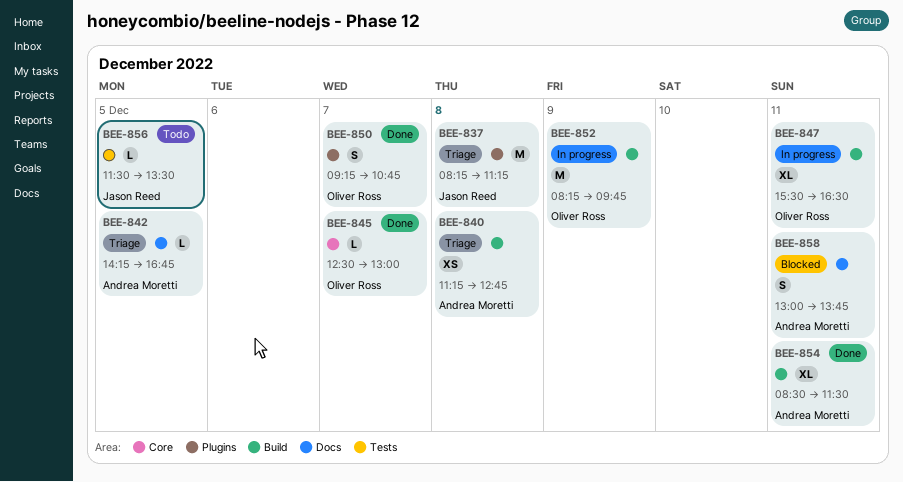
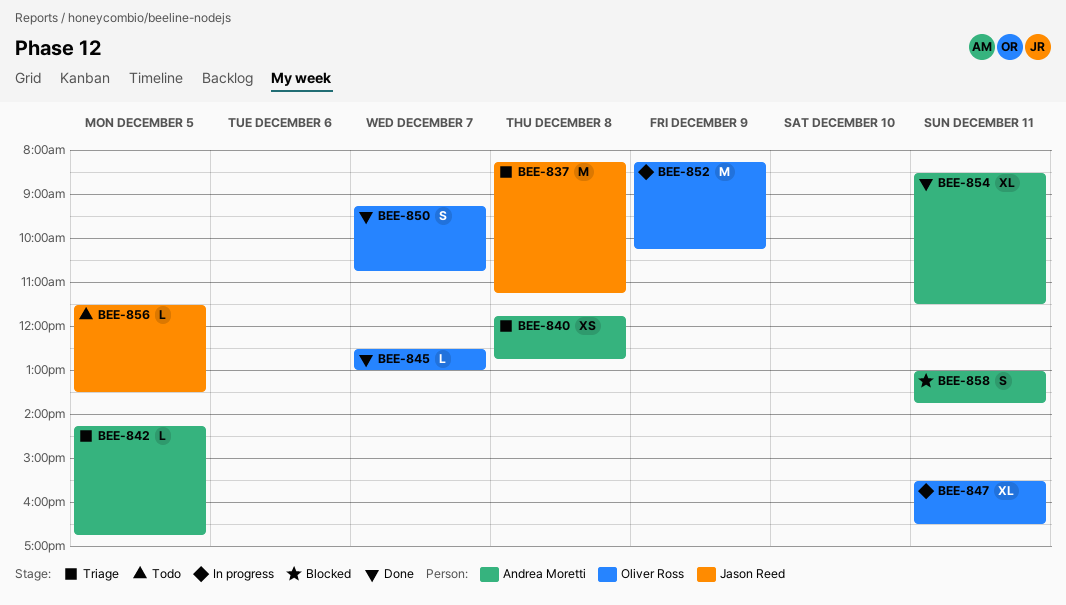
BEE-840, begins: 11:15 -> 11:45
BEE-852, ends: 09:45 -> 10:15

